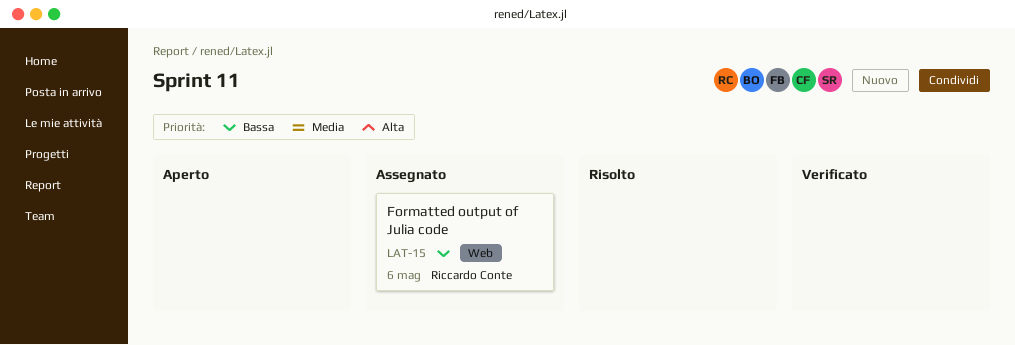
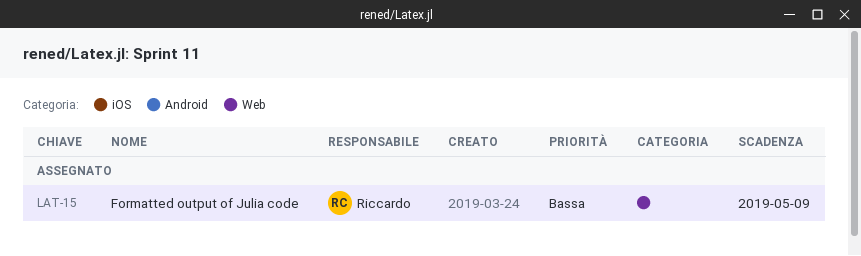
LAT-15, due: May 6 -> May 9

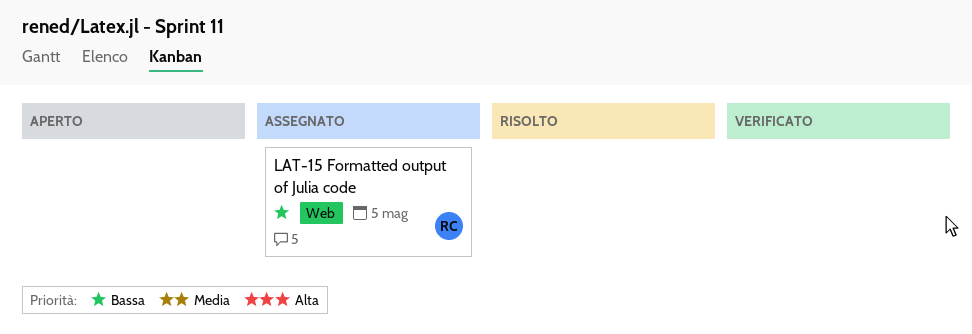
LAT-15, due: May 9 -> May 5

